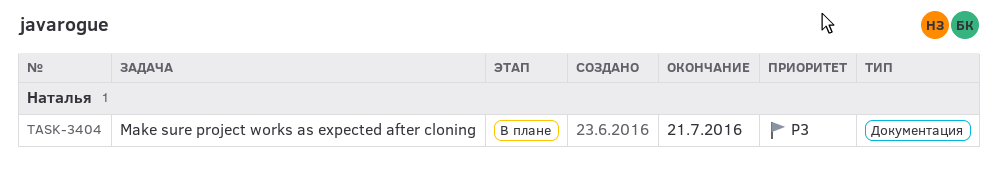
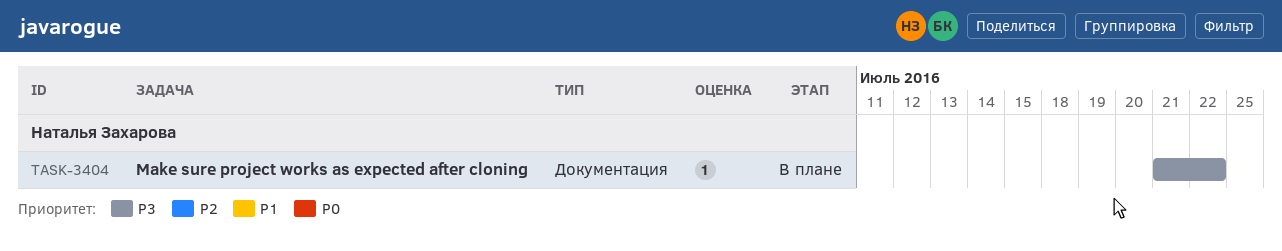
TASK-3404, due: Jul 21 -> Jul 22

